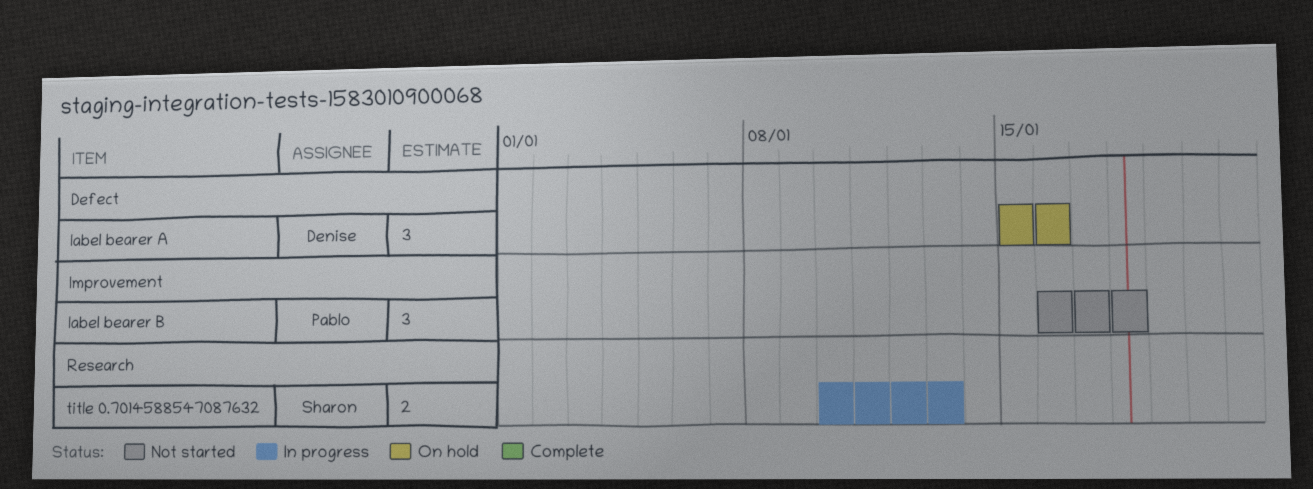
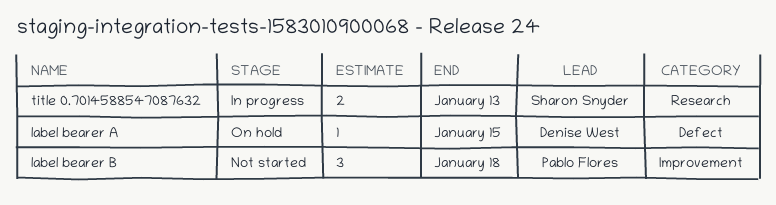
label bearer A, estimate: 3 -> 1
label bearer A, due: Jan 16 -> Jan 15

